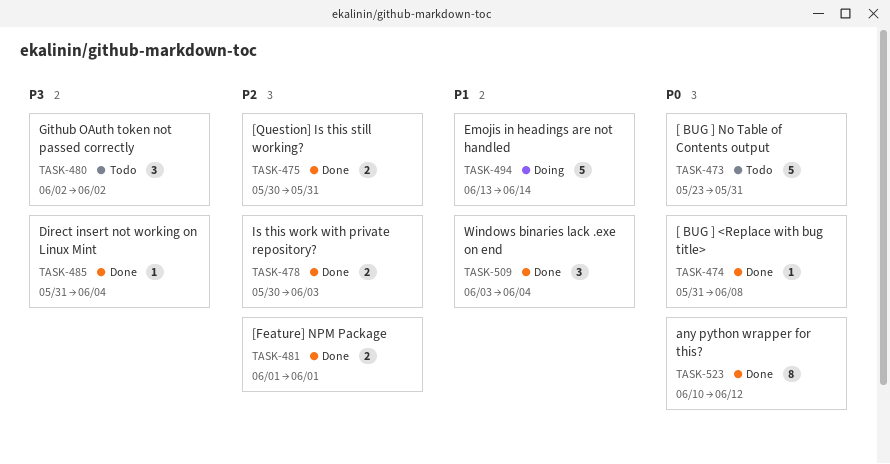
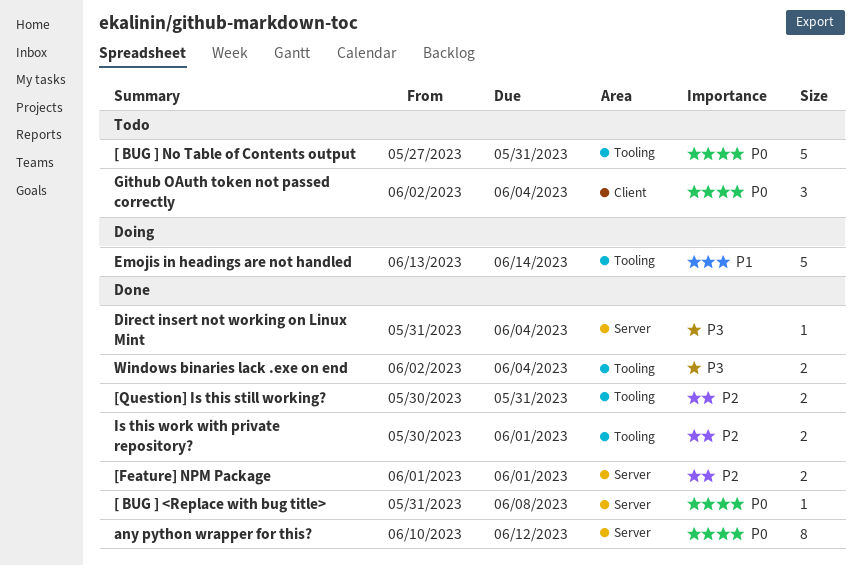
[ BUG ] No Table of Contents output, start: May 23 -> May 27
Github OAuth token not passed correctly, priority: P3 -> P0
Github OAuth token not passed correctly, due: Jun 2 -> Jun 4
Is this work with private repository?, due: Jun 3 -> Jun 1
Windows binaries lack .exe on end, priority: P1 -> P3
Windows binaries lack .exe on end, estimate: 3 -> 2
Windows binaries lack .exe on end, start: Jun 3 -> Jun 2

